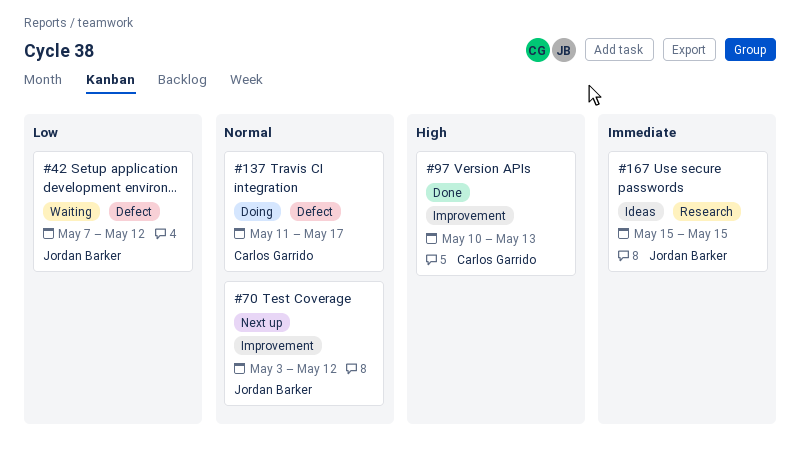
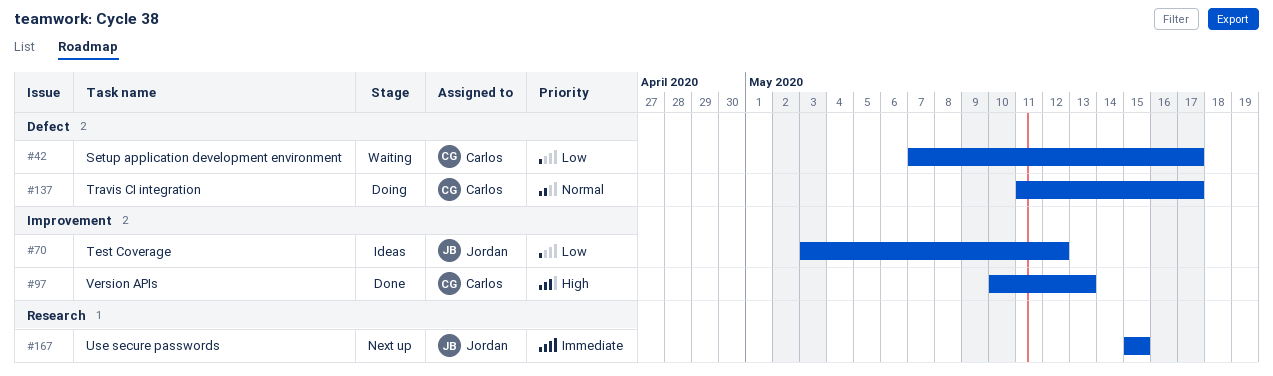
#42, owner: Jordan Barker -> Carlos Garrido
#42, due: May 12 -> May 17
#70, status: Next up -> Ideas
#70, priority: Normal -> Low
#167, status: Ideas -> Next up

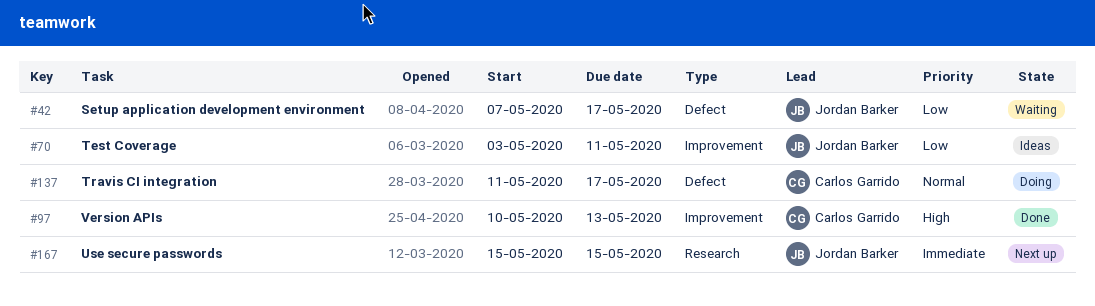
#42, owner: Carlos Garrido -> Jordan Barker
#70, due: May 12 -> May 11

